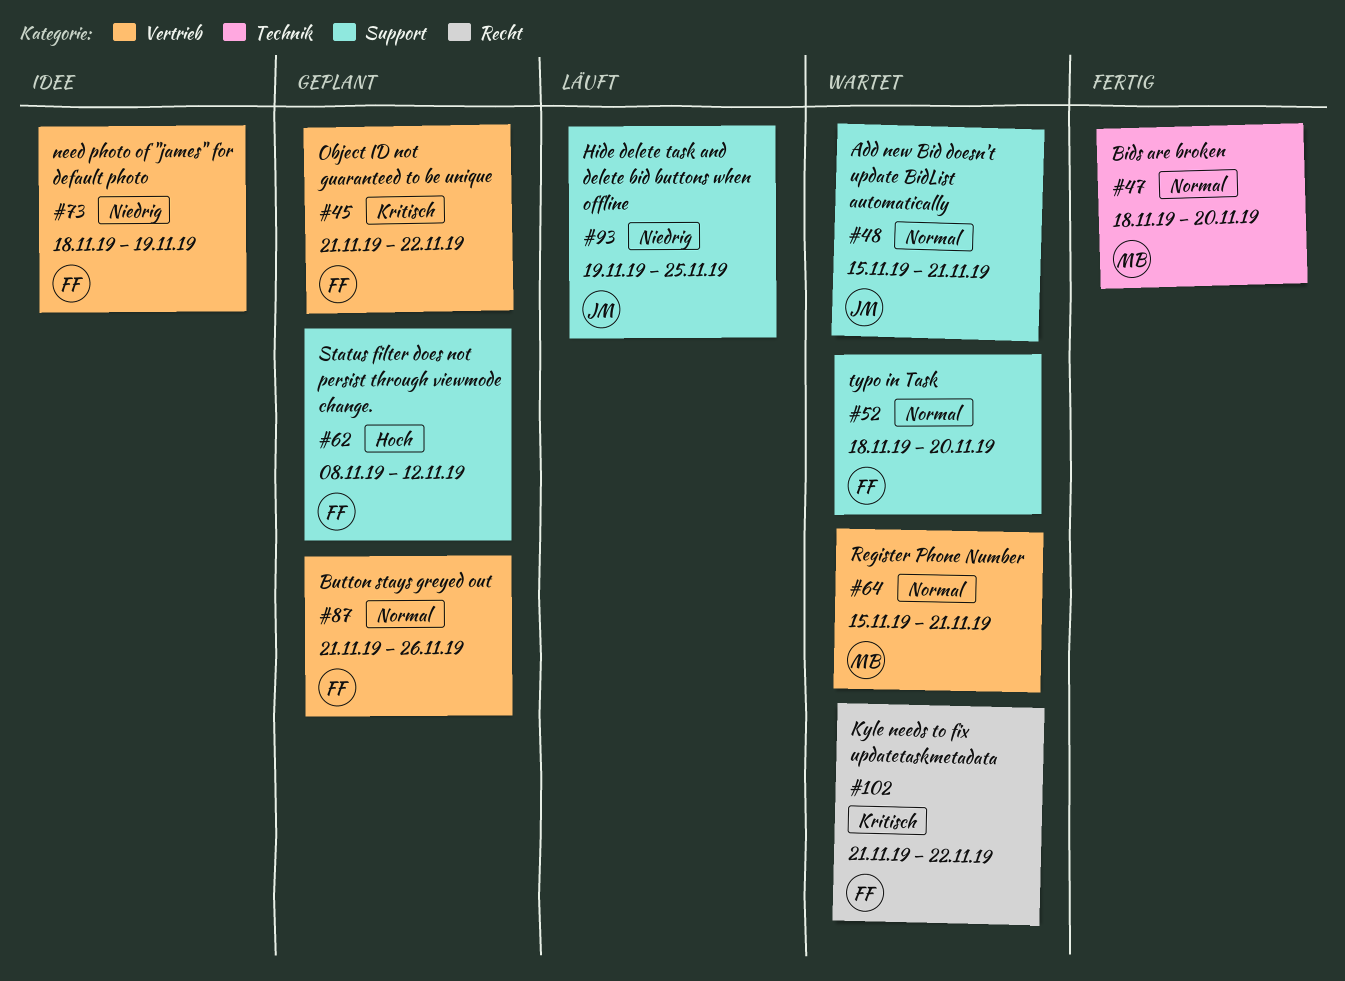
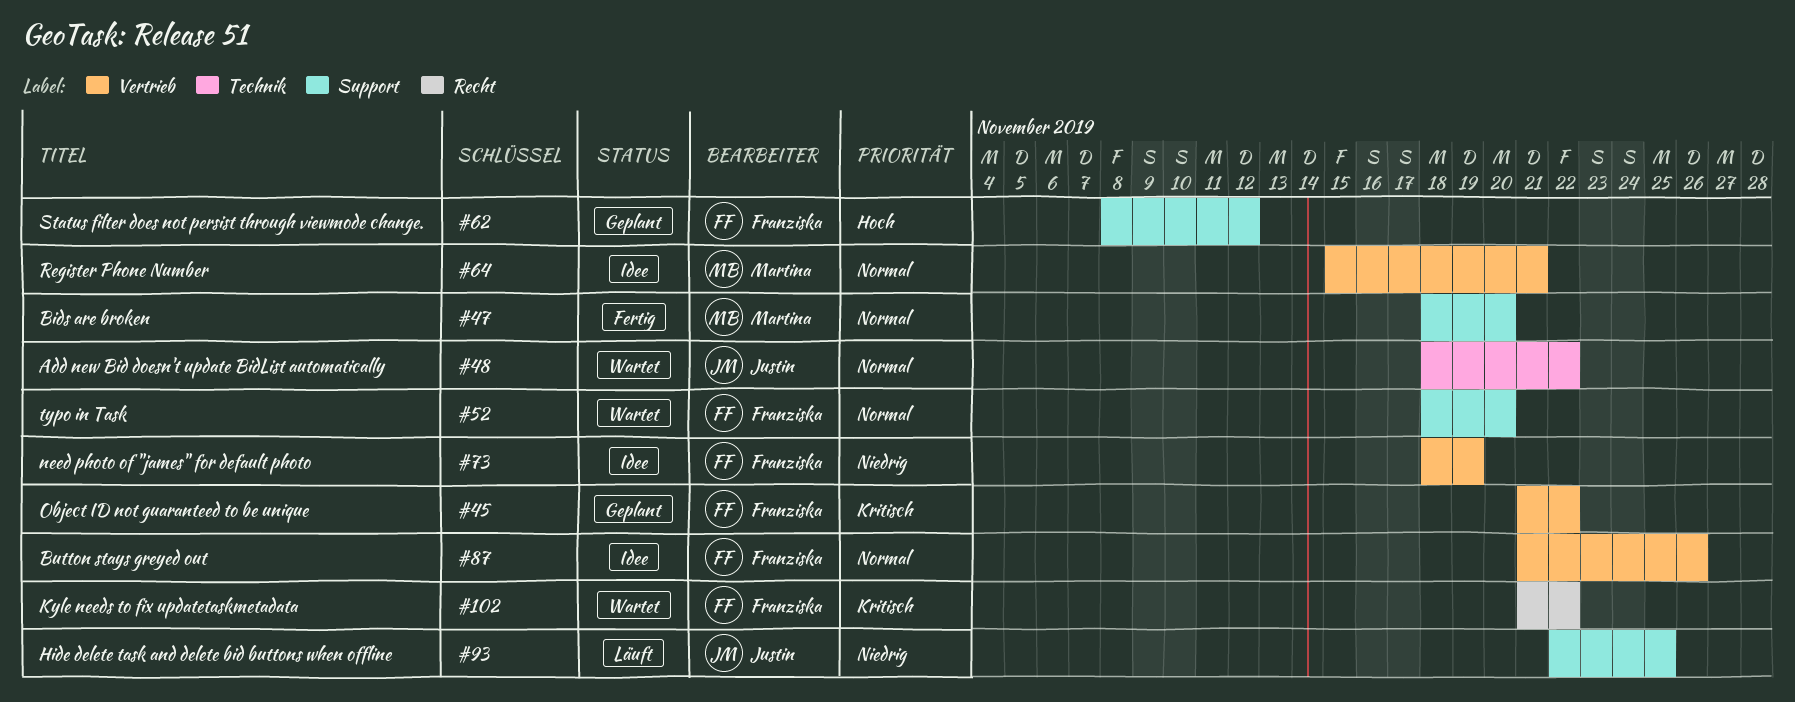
#47, label: Technik -> Support
#48, label: Support -> Technik
#48, start: Nov 15 -> Nov 18
#48, due: Nov 21 -> Nov 22
#64, status: Wartet -> Idee
#87, status: Geplant -> Idee
#93, start: Nov 19 -> Nov 22

